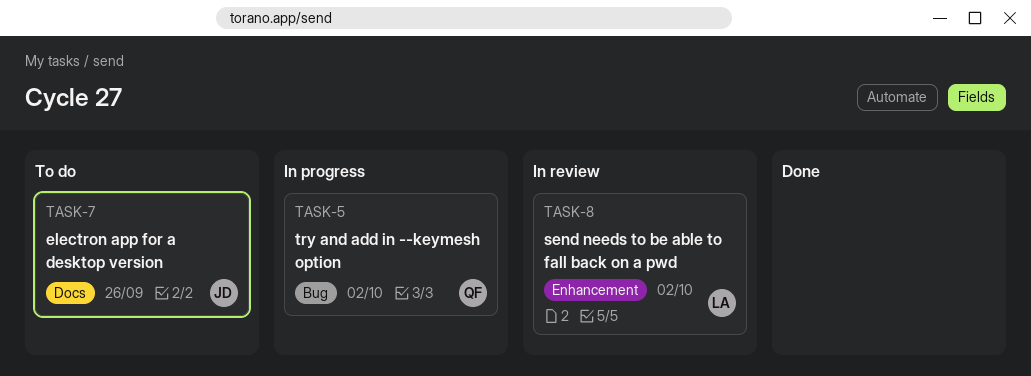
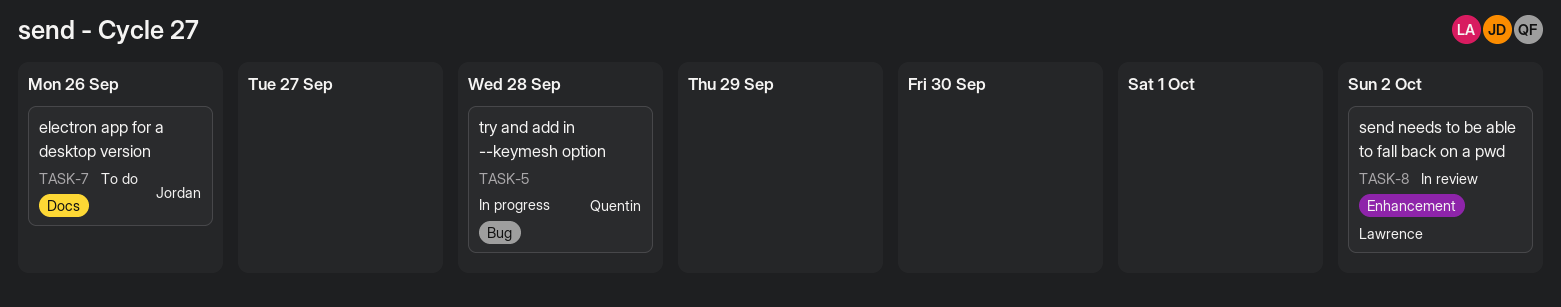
TASK-5, due: Oct 2 -> Sep 28

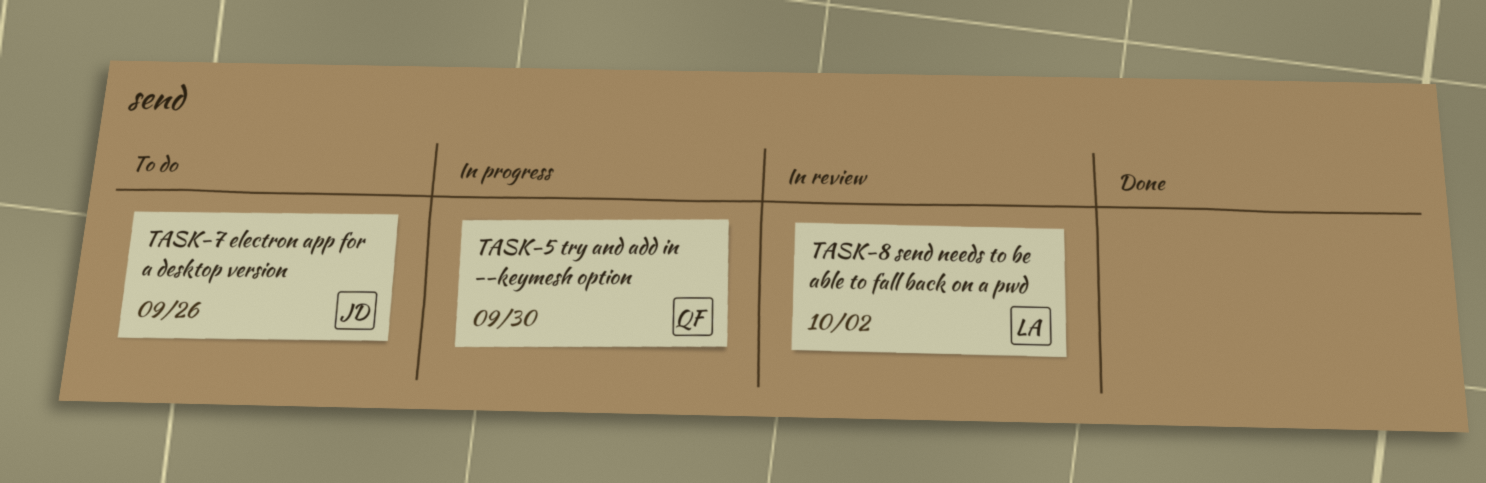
TASK-5, due: Sep 28 -> Sep 30

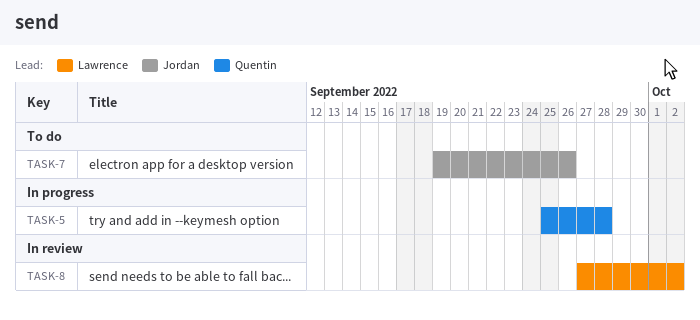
TASK-5, due: Sep 30 -> Sep 28

